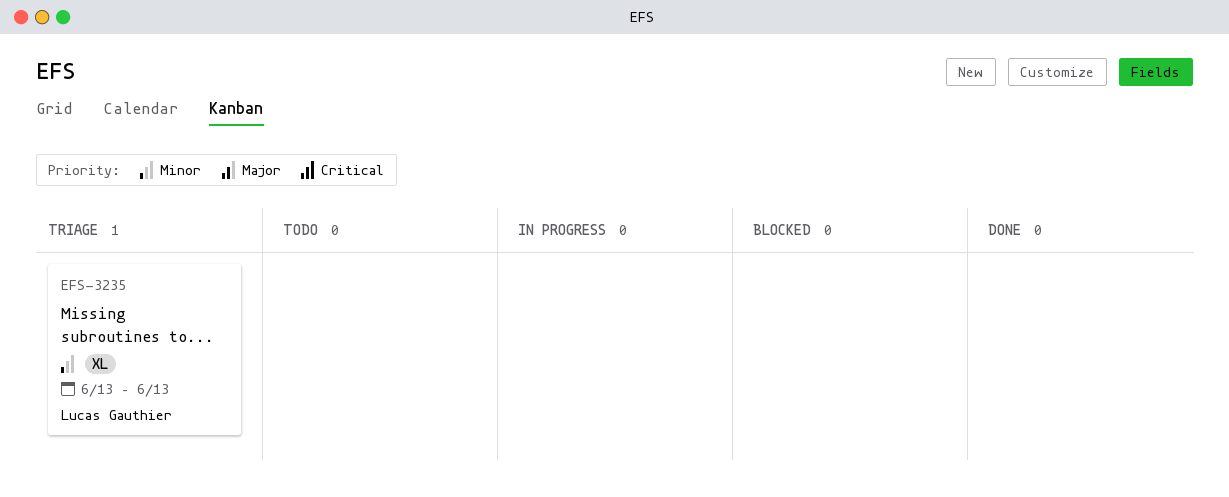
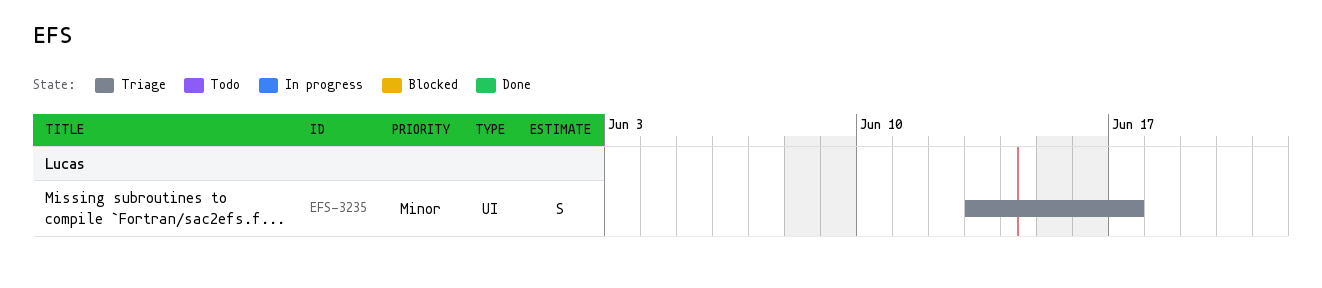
EFS-3235, estimate: XL -> S
EFS-3235, due: Jun 13 -> Jun 17

